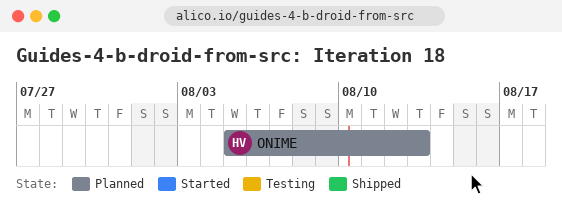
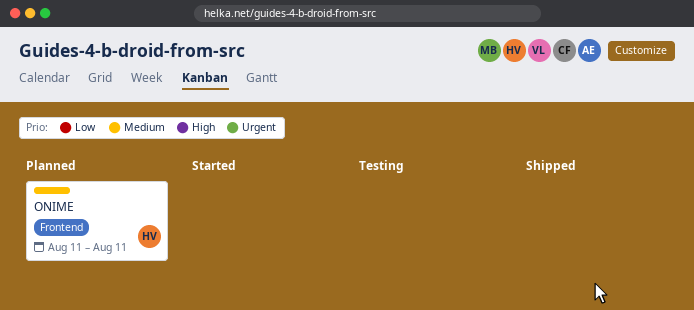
ONIME, start: Aug 5 -> Aug 11
ONIME, due: Aug 13 -> Aug 11

